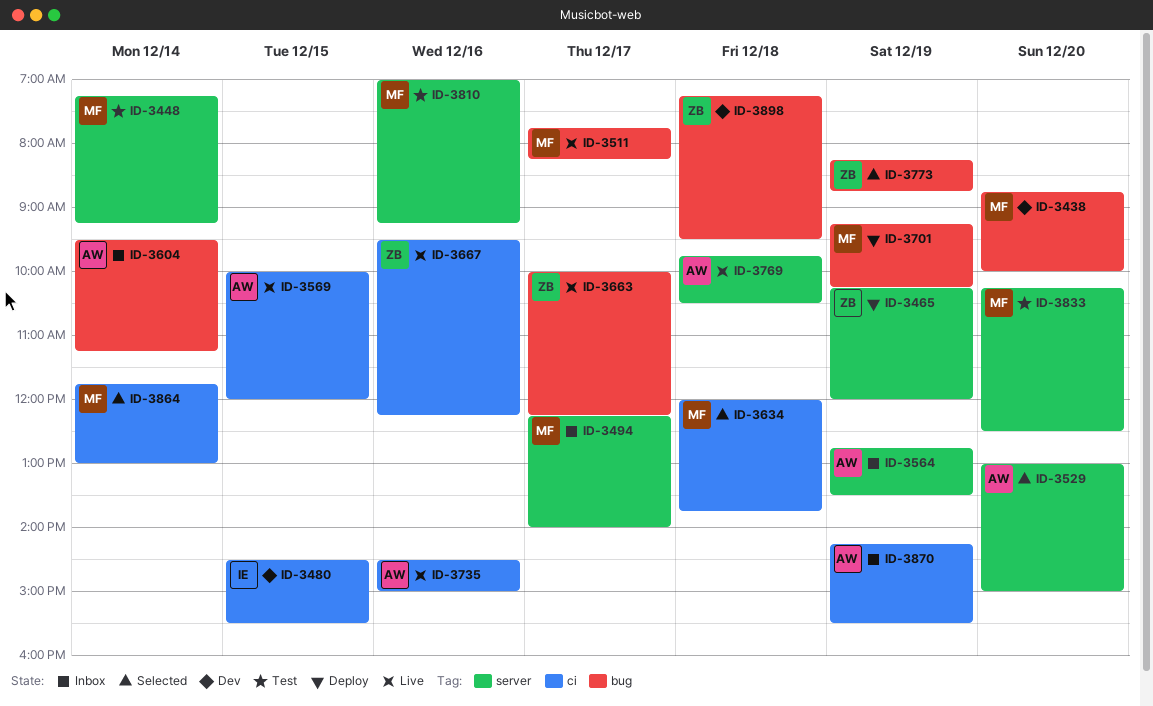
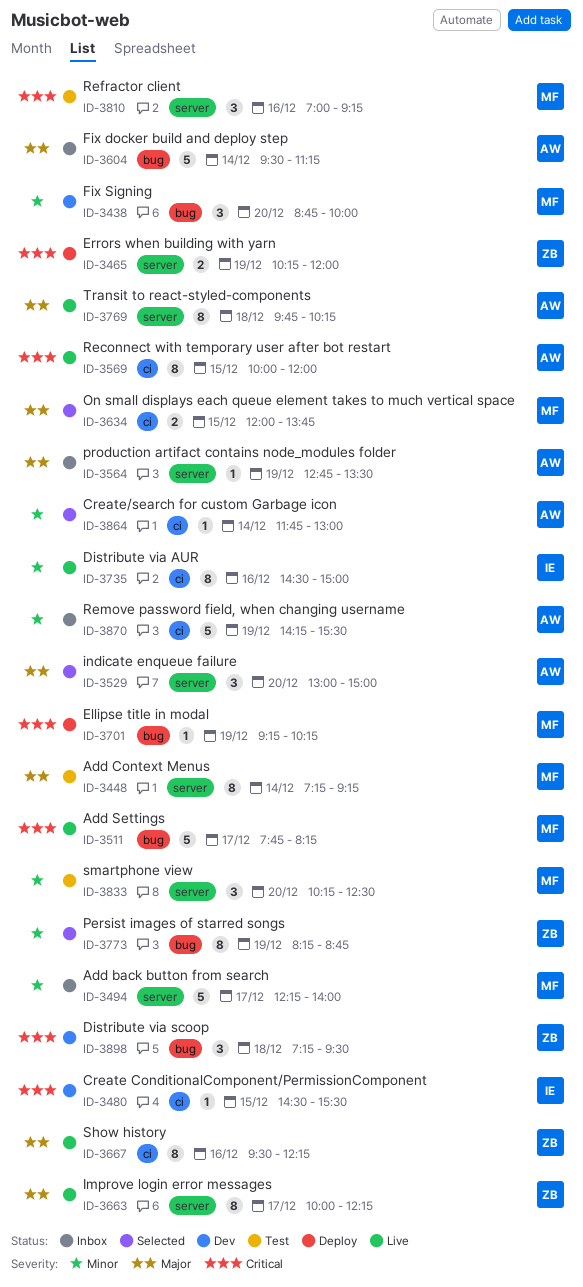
ID-3634, day: Dec 18 -> Dec 15
ID-3663, label: bug -> server
ID-3735, owner: AW -> IE
ID-3769, ends: 10:30 -> 10:15
ID-3864, owner: MF -> AW

